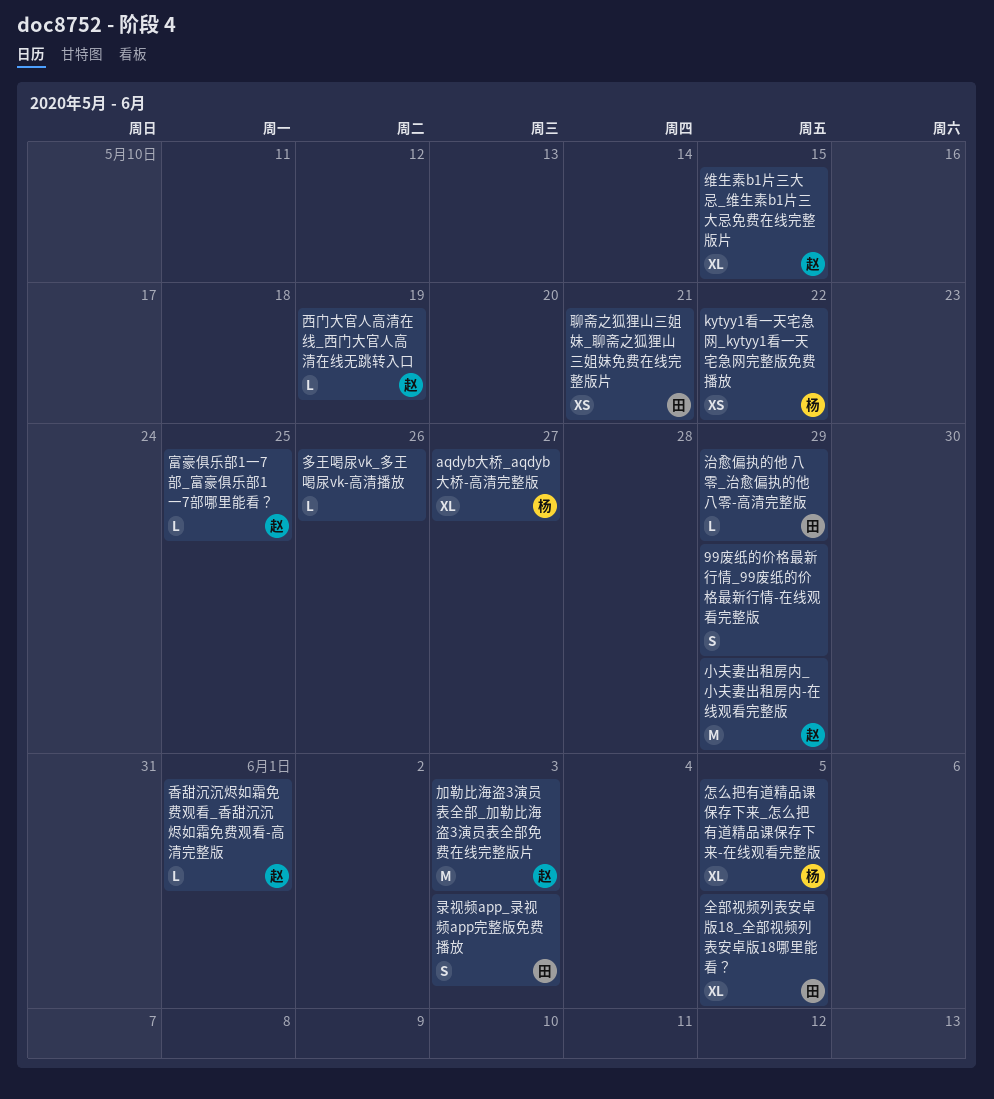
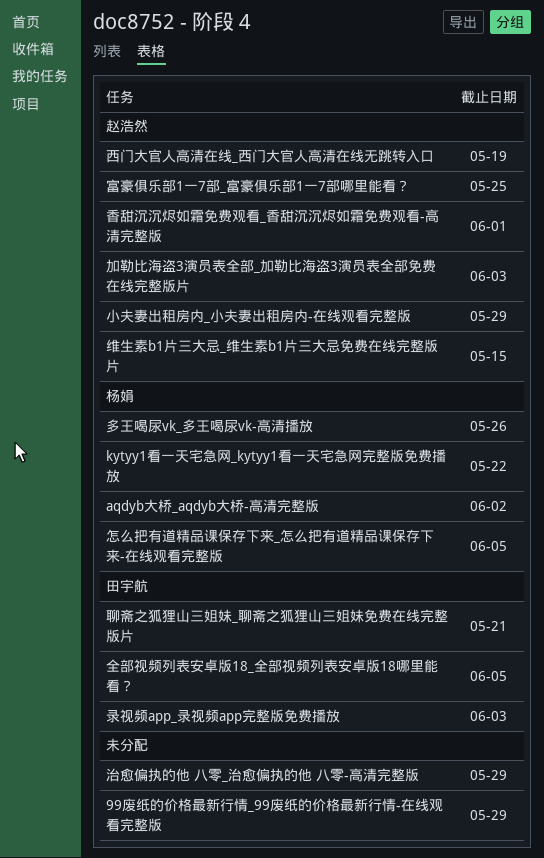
aqdyb大桥_aqdyb大桥-高清完整版, due: May 27 -> Jun 2
多王喝尿vk_多王喝尿vk-高清播放, owner: none -> 杨娟
治愈偏执的他 八零_治愈偏执的他 八零-高清完整版, owner: 田宇航 -> none

